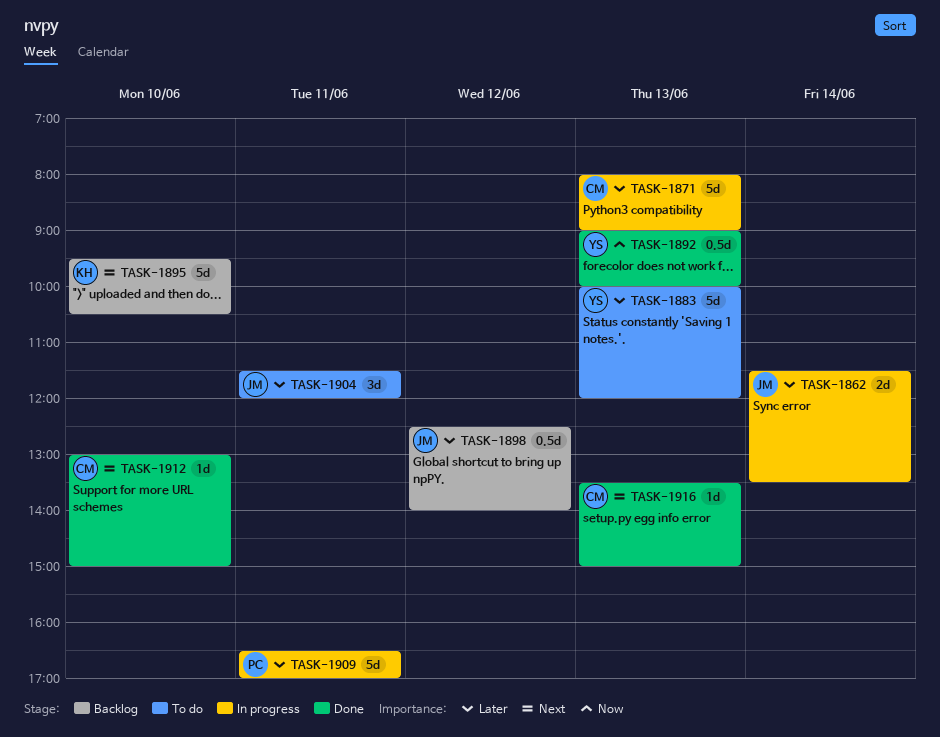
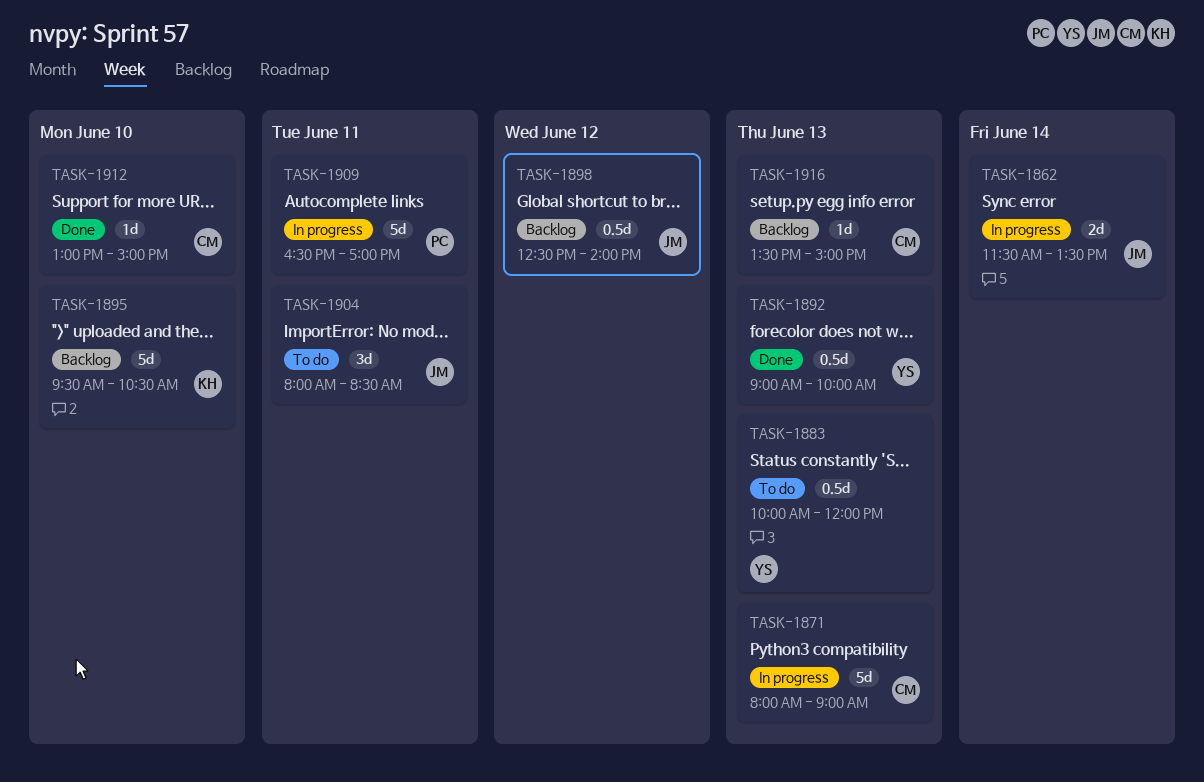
TASK-1883, estimate: 5d -> 0.5d
TASK-1904, begins: 11:30 -> 08:00
TASK-1904, ends: 12:00 -> 08:30
TASK-1916, status: Done -> Backlog

